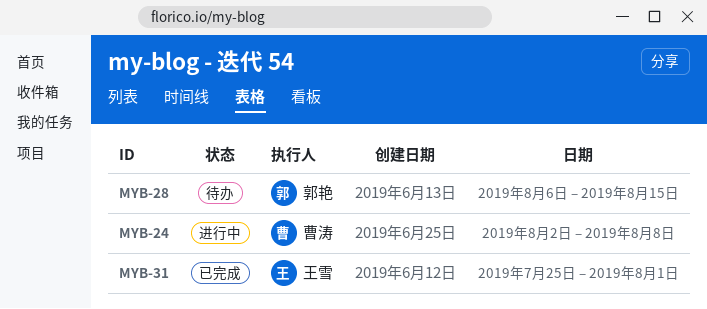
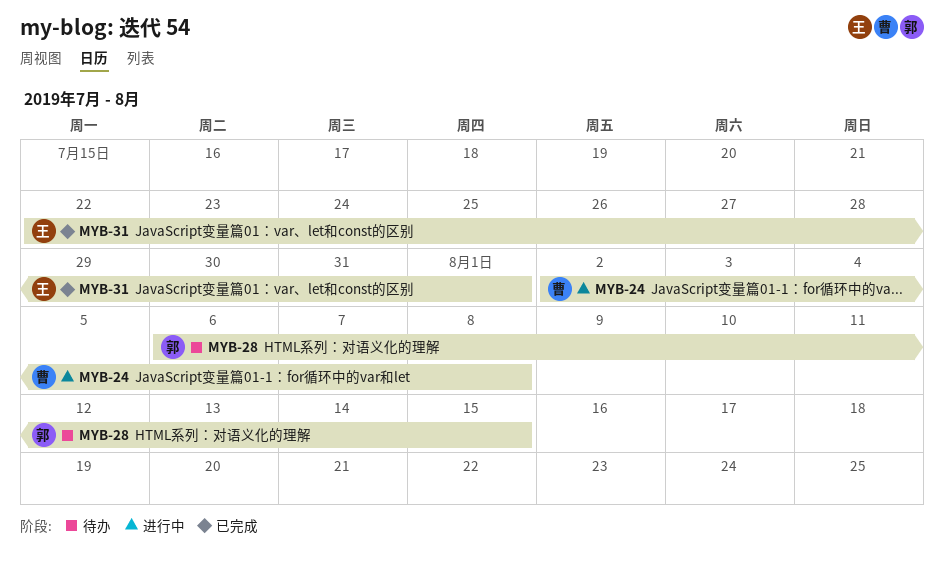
MYB-31, start: Jul 25 -> Jul 22

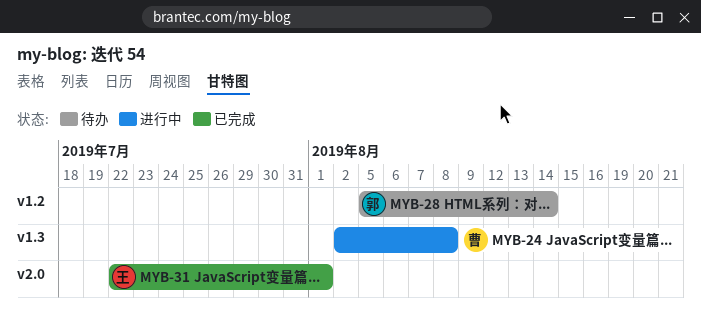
MYB-28, start: Aug 6 -> Aug 5
MYB-28, due: Aug 15 -> Aug 14

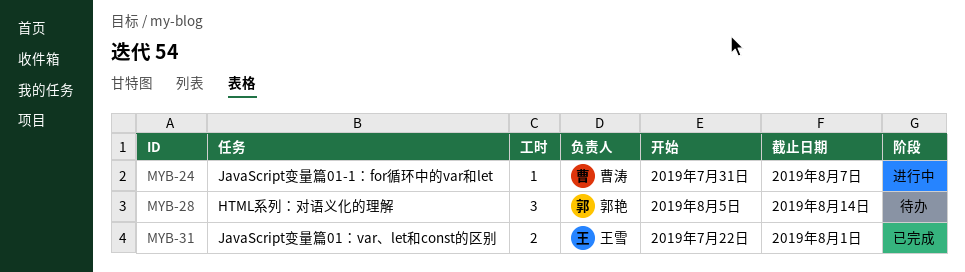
MYB-24, start: Aug 2 -> Jul 31
MYB-24, due: Aug 8 -> Aug 7

